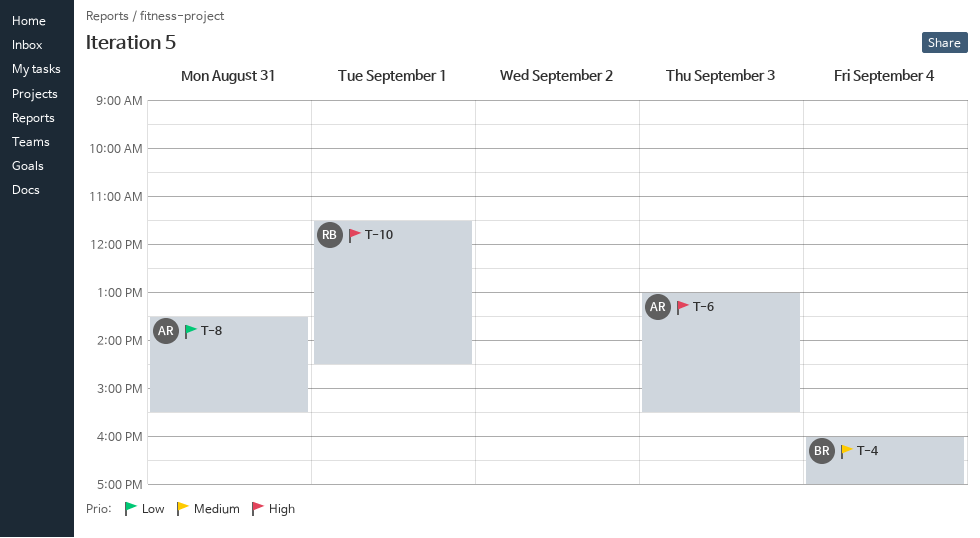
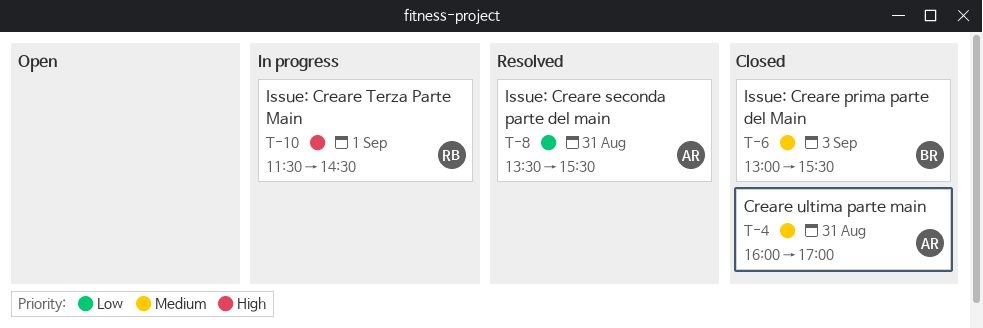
T-4, owner: BR -> AR
T-4, day: Sep 4 -> Aug 31
T-6, owner: AR -> BR
T-6, priority: High -> Medium

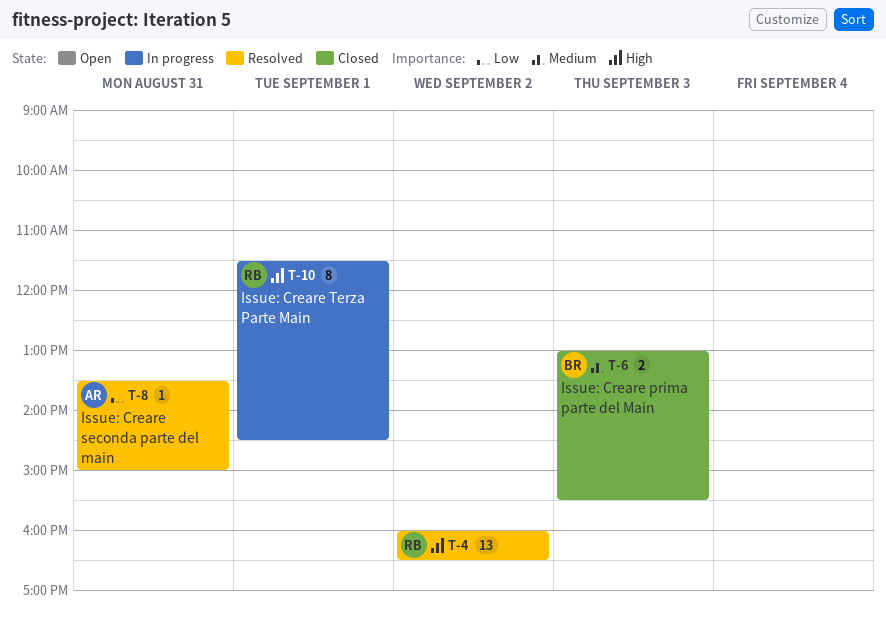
T-4, status: Closed -> Resolved
T-4, owner: AR -> RB
T-4, priority: Medium -> High
T-4, day: Aug 31 -> Sep 2
T-4, ends: 17:00 -> 16:30
T-8, ends: 15:30 -> 15:00

